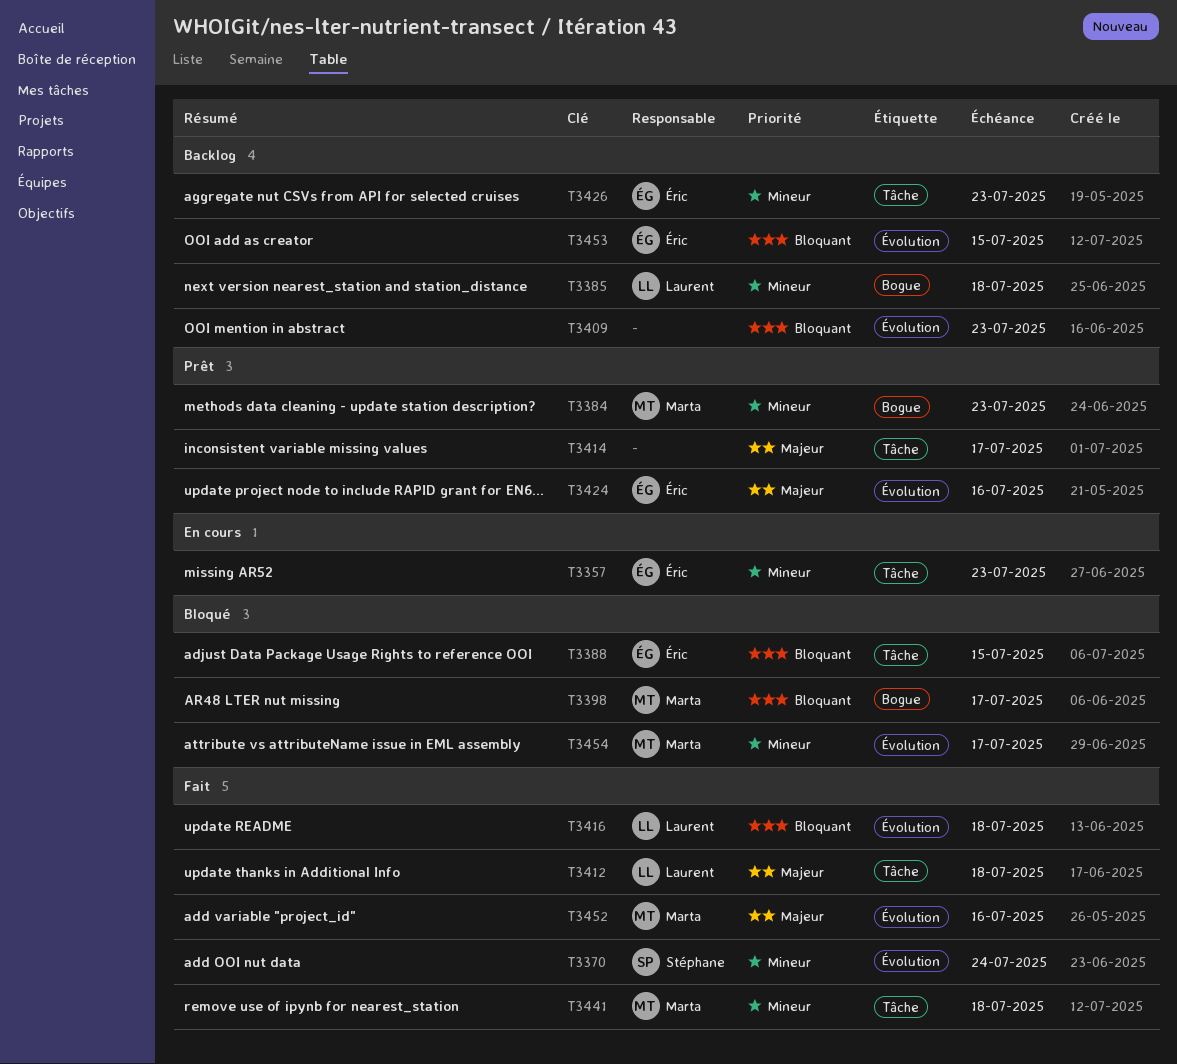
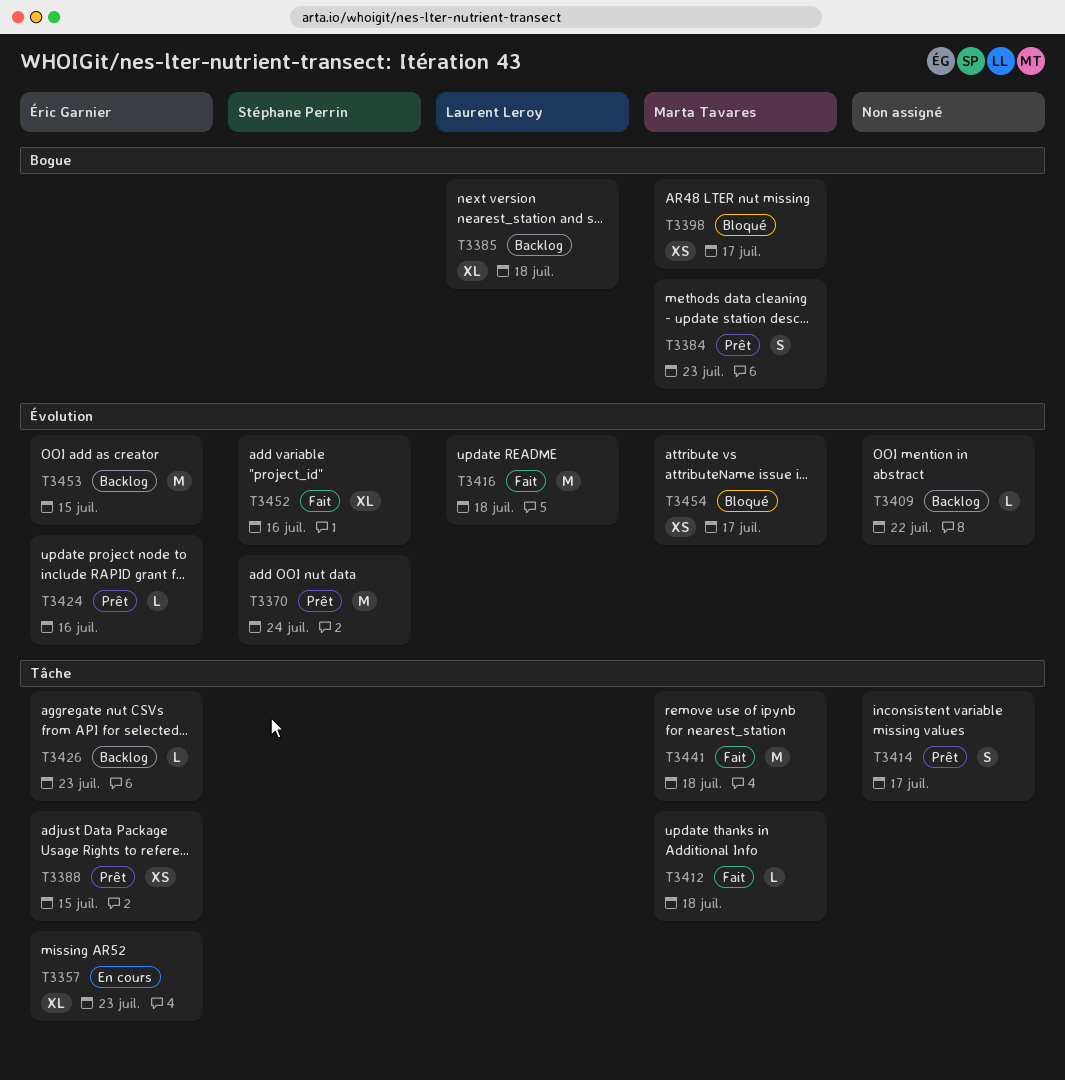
T3370, status: Fait -> Prêt
T3388, status: Bloqué -> Prêt
T3409, due: Jul 23 -> Jul 22
T3412, owner: Laurent Leroy -> Marta Tavares
T3452, owner: Marta Tavares -> Stéphane Perrin

